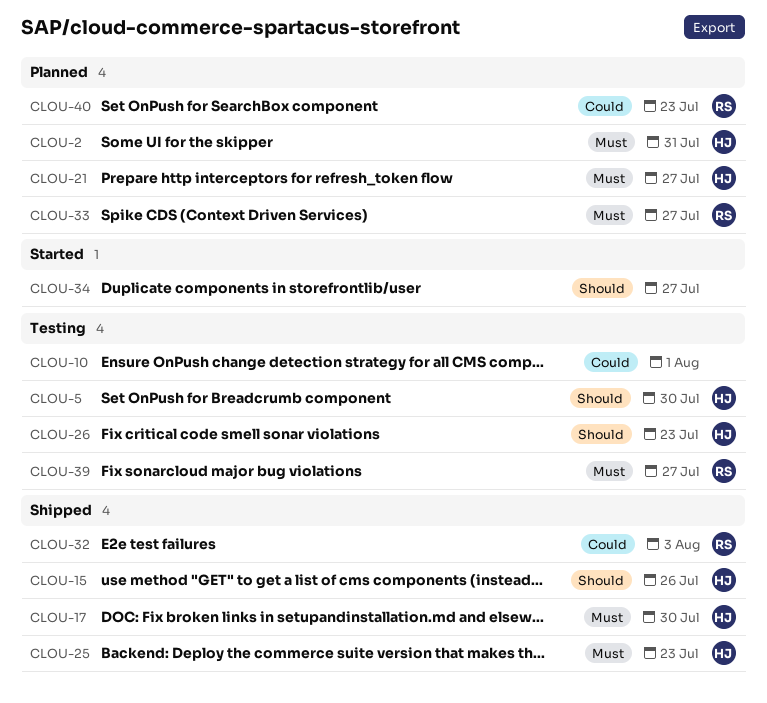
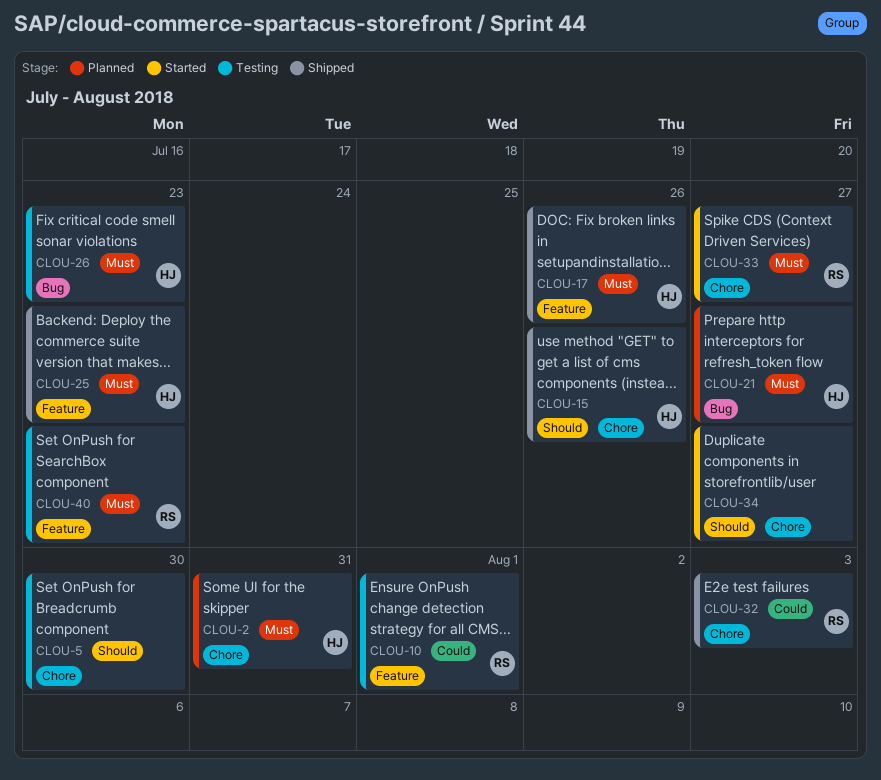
CLOU-5, owner: HJ -> none
CLOU-10, owner: none -> RS
CLOU-17, due: Jul 30 -> Jul 26
CLOU-26, priority: Should -> Must
CLOU-33, status: Planned -> Started
CLOU-39: present -> none
CLOU-40, status: Planned -> Testing
CLOU-40, priority: Could -> Must

